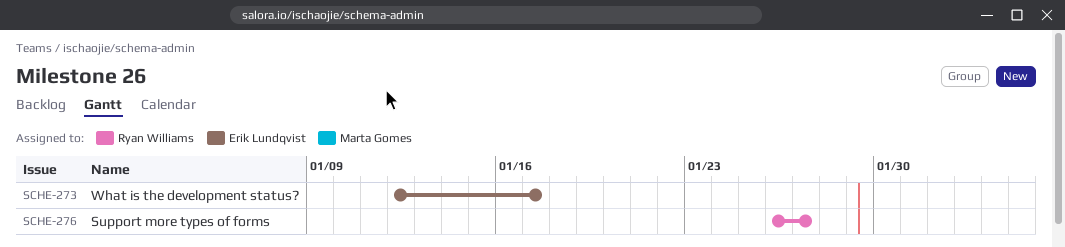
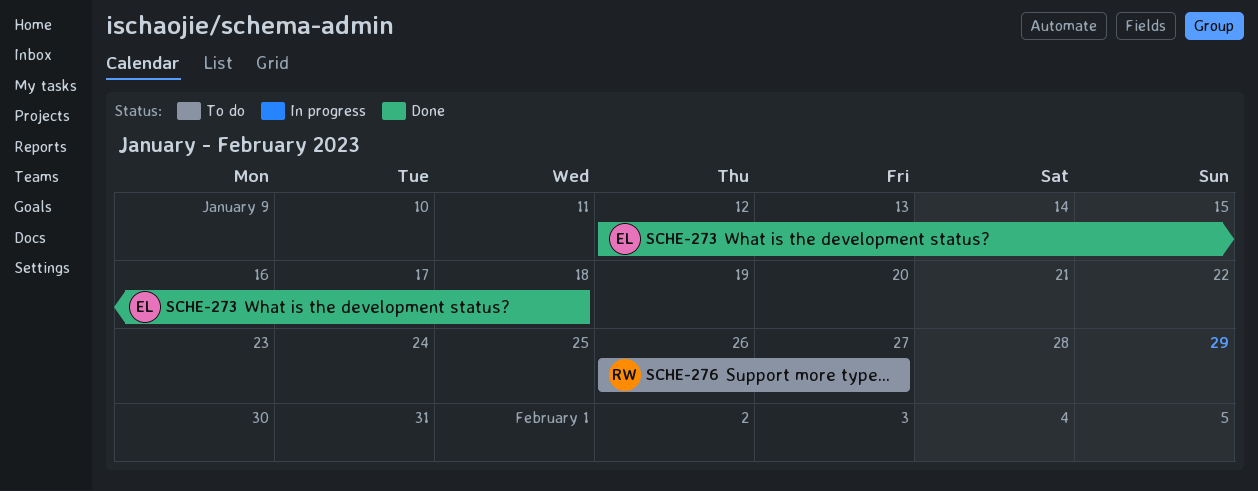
SCHE-273, due: Jan 17 -> Jan 18

